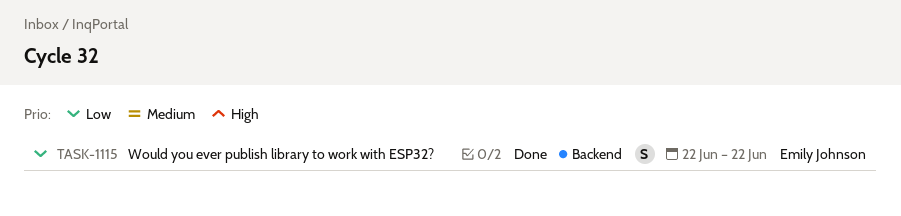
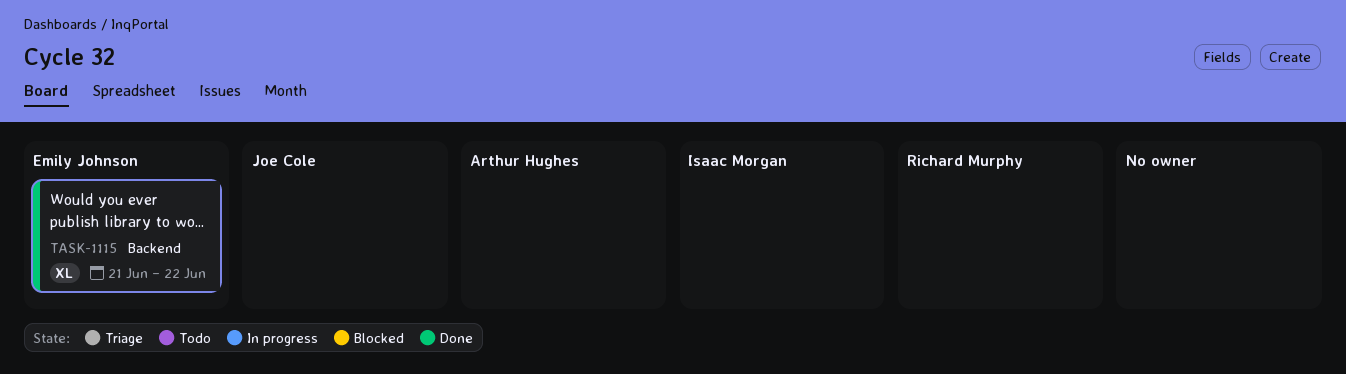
TASK-1115, estimate: S -> XL
TASK-1115, start: Jun 22 -> Jun 21

